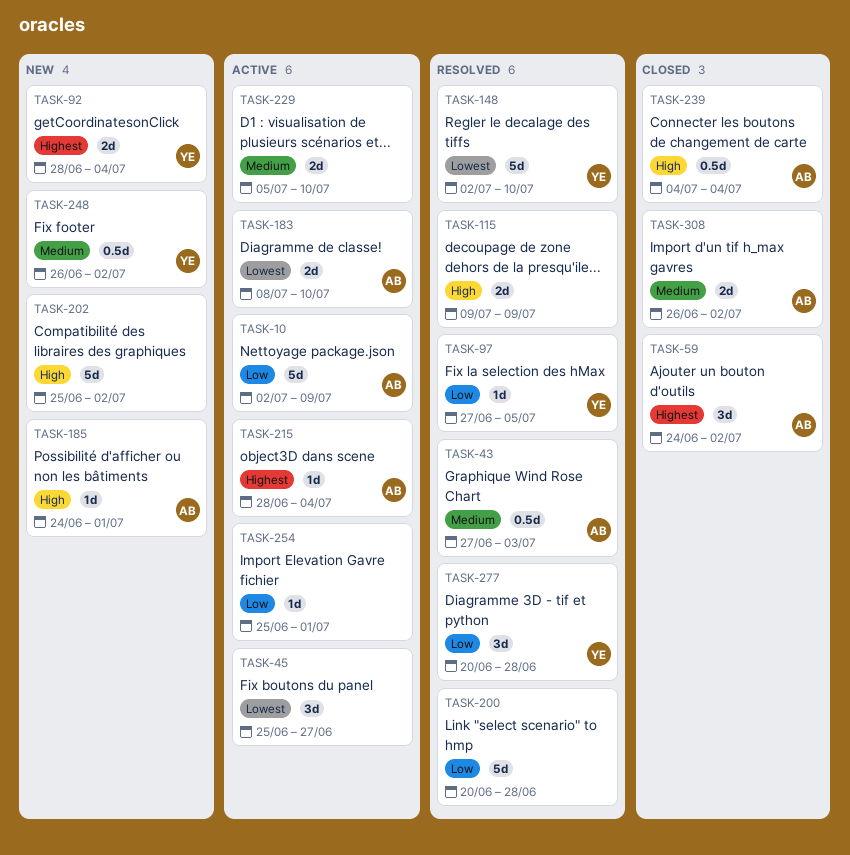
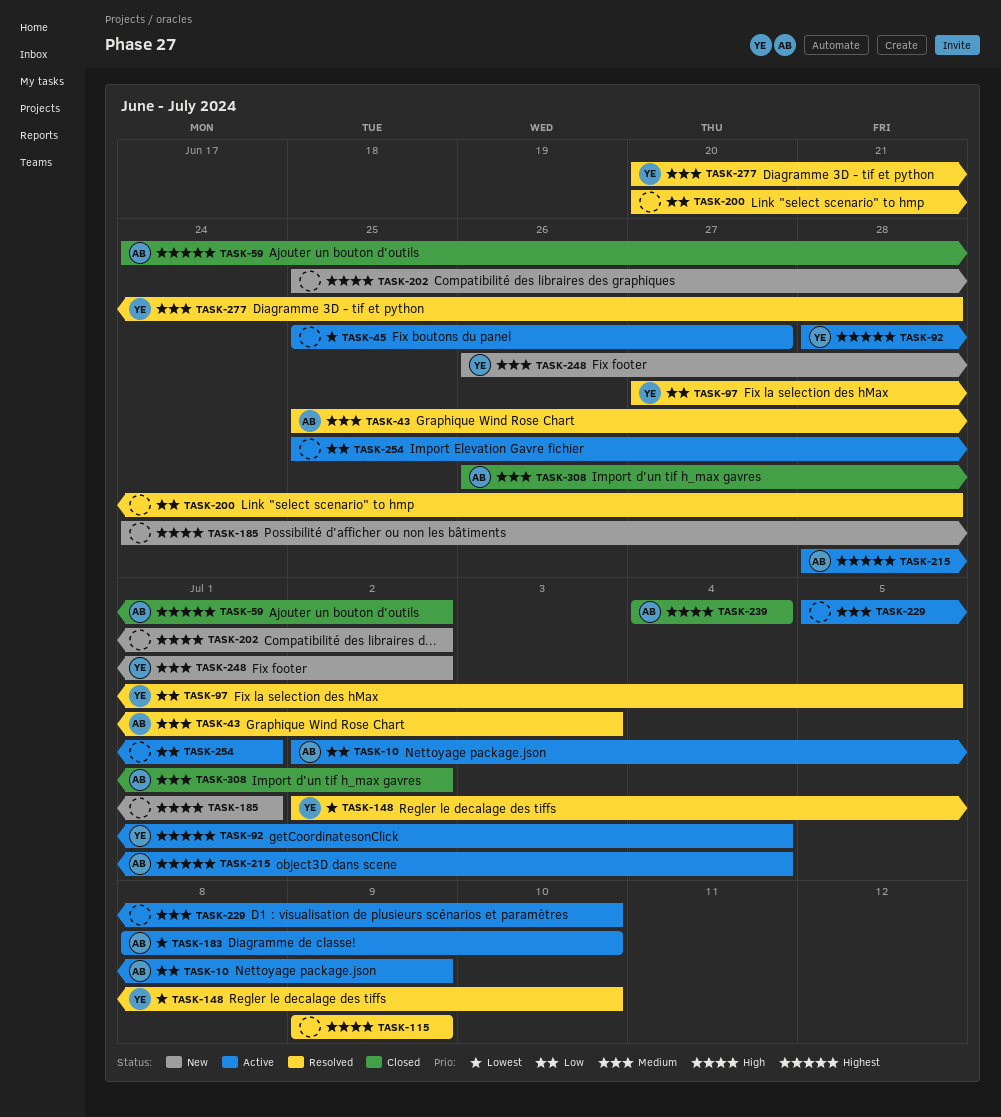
TASK-43, start: Jun 27 -> Jun 25
TASK-92, status: New -> Active
TASK-185, owner: AB -> none
TASK-277, priority: Low -> Medium

